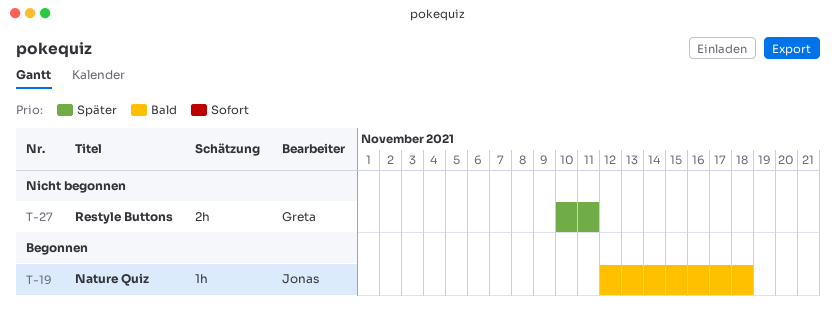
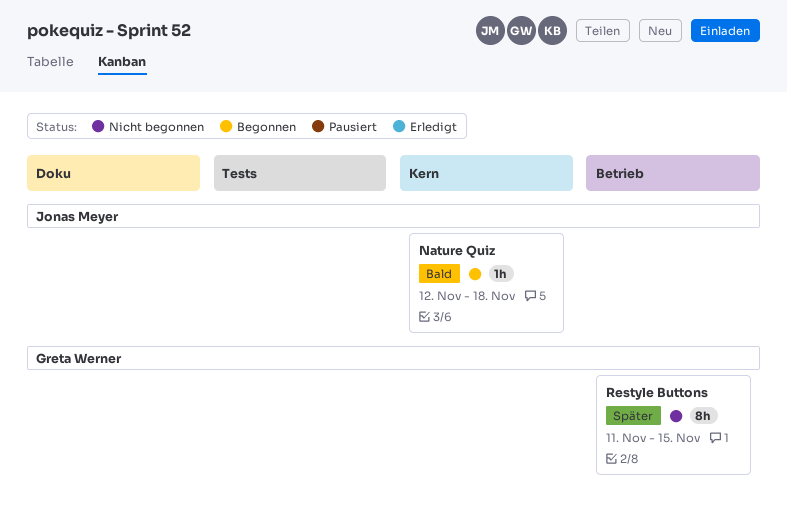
Restyle Buttons, estimate: 2h -> 8h
Restyle Buttons, start: Nov 10 -> Nov 11
Restyle Buttons, due: Nov 11 -> Nov 15

